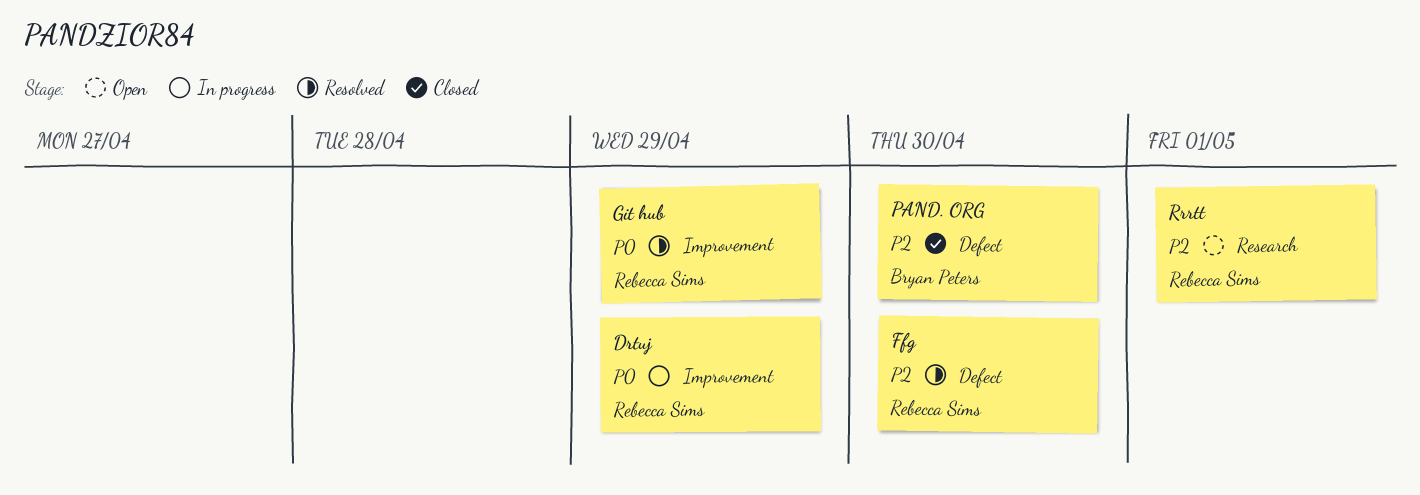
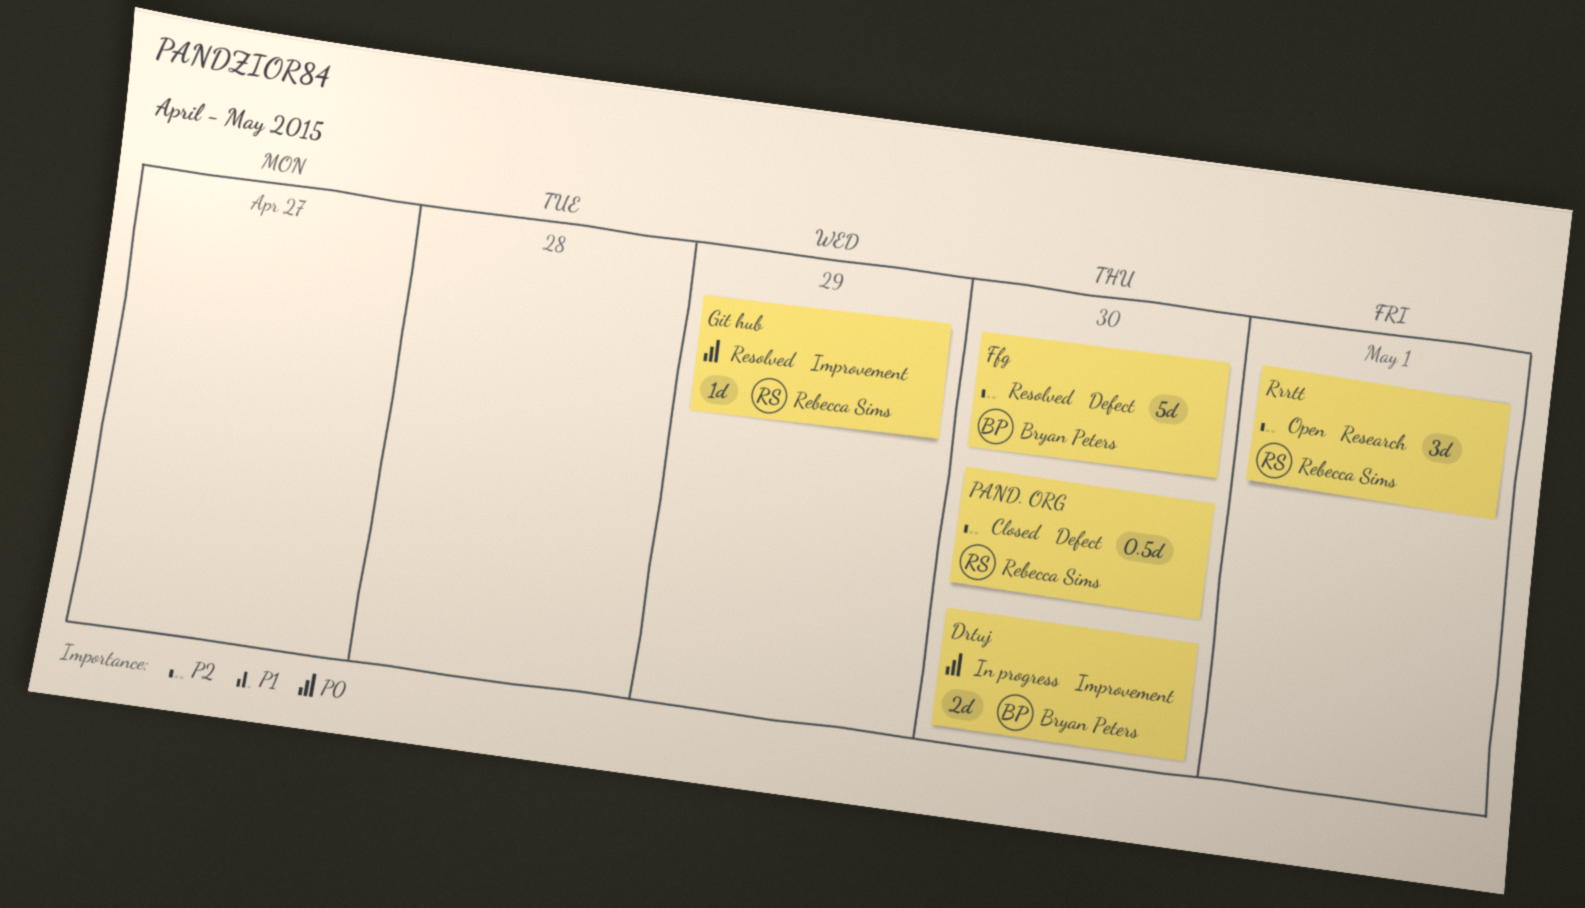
Drtuj, owner: Rebecca Sims -> Bryan Peters
Drtuj, due: Apr 29 -> Apr 30
Ffg, owner: Rebecca Sims -> Bryan Peters
PAND. ORG, owner: Bryan Peters -> Rebecca Sims

